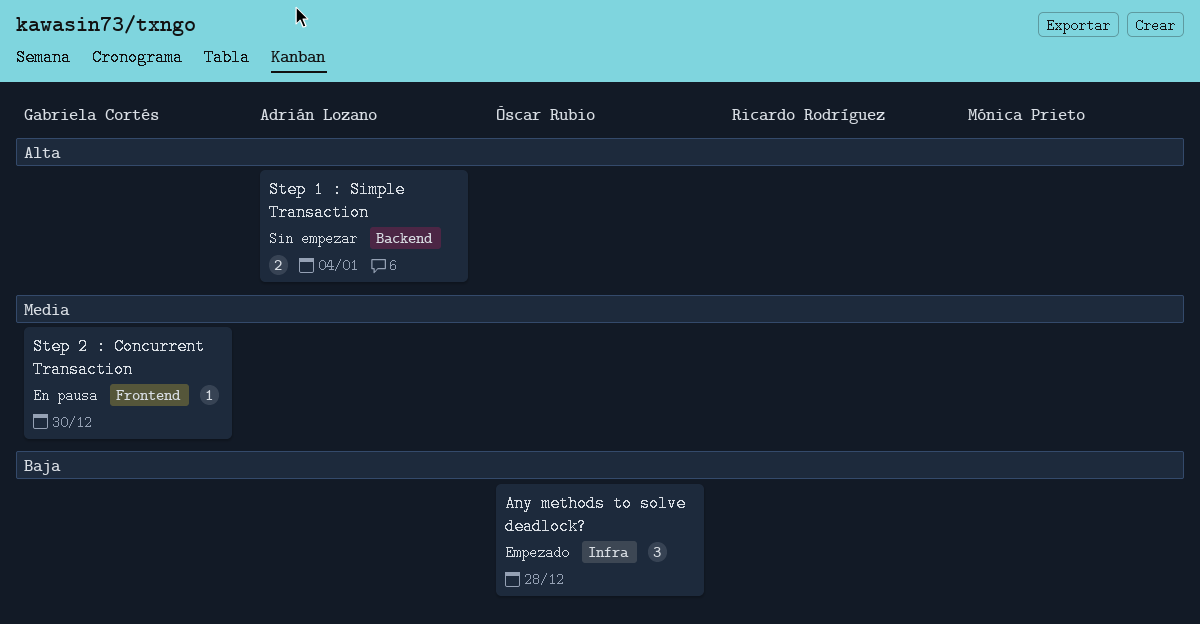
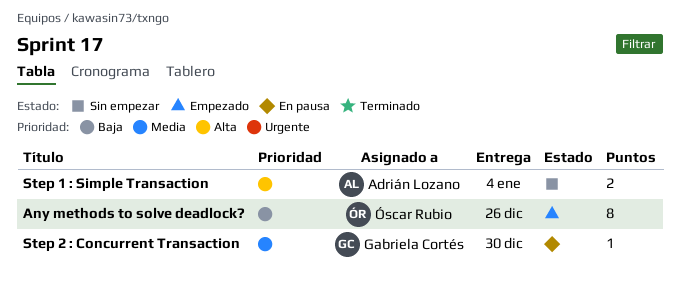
Any methods to solve deadlock?, estimate: 3 -> 8
Any methods to solve deadlock?, due: Dec 28 -> Dec 26

